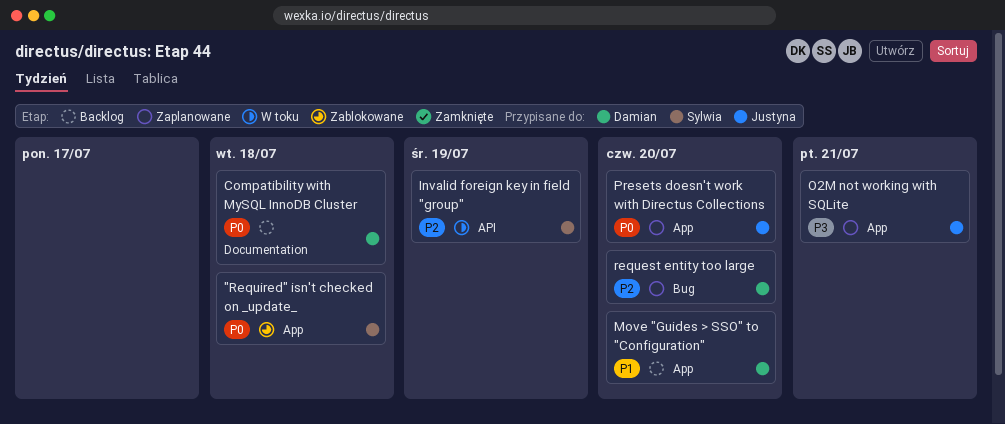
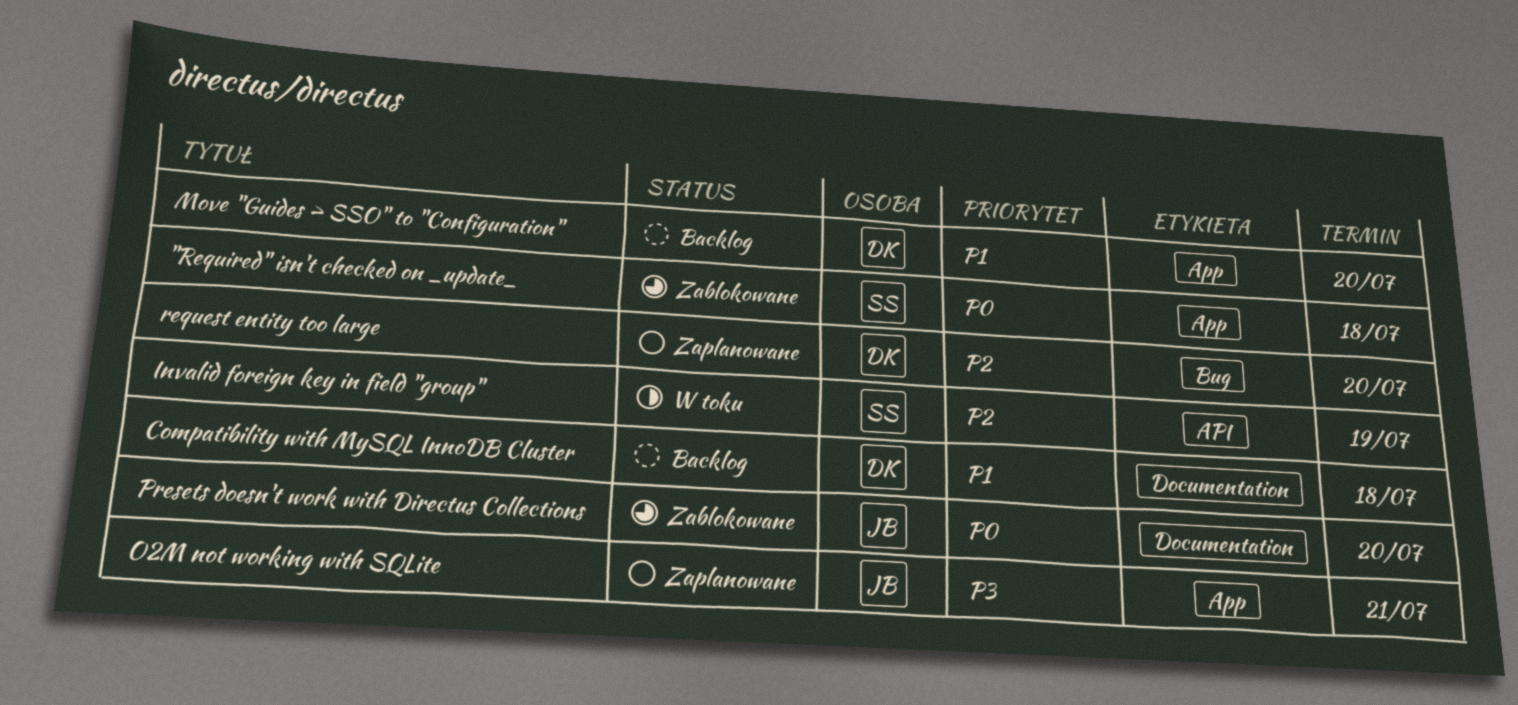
Compatibility with MySQL InnoDB Cluster, priority: P0 -> P1
Presets doesn't work with Directus Collections, status: Zaplanowane -> Zablokowane
Presets doesn't work with Directus Collections, label: App -> Documentation

